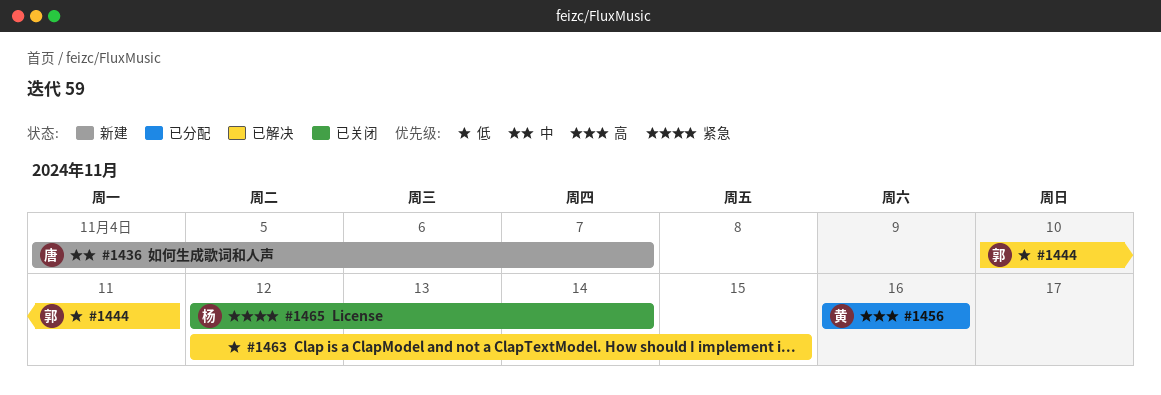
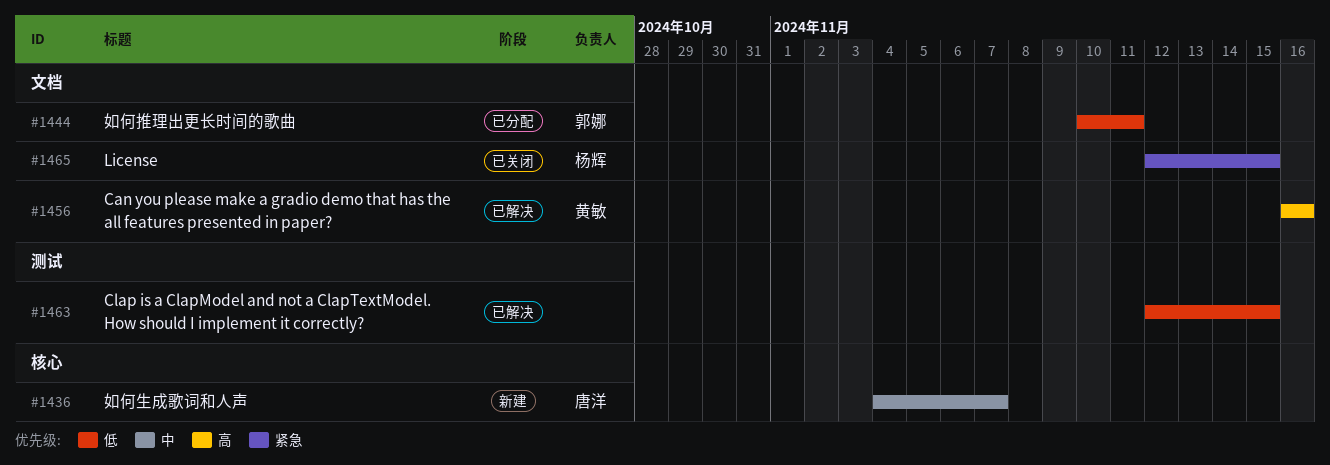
#1444, status: 已解决 -> 已分配
#1456, status: 已分配 -> 已解决
#1465, due: Nov 14 -> Nov 15

